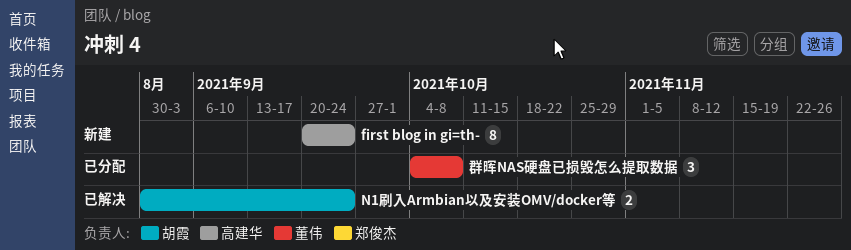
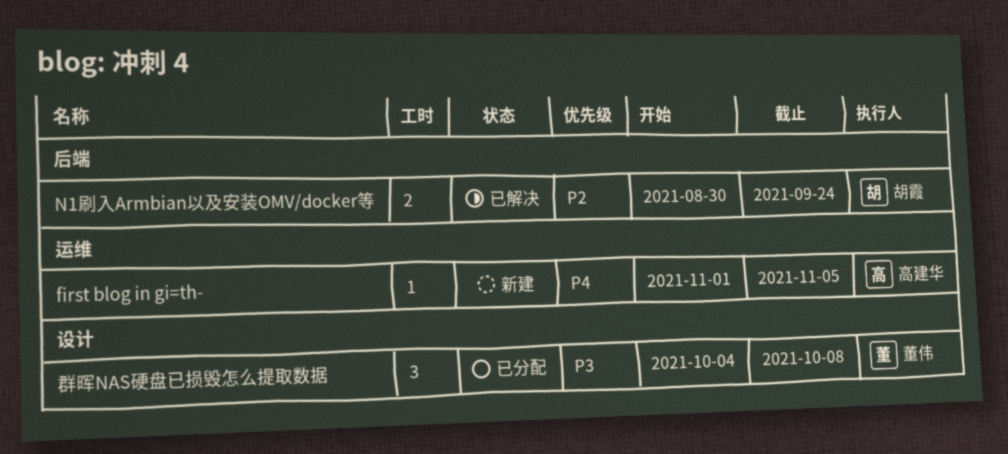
first blog in gi=th-, estimate: 8 -> 1
first blog in gi=th-, start: Sep 20 -> Nov 1
first blog in gi=th-, due: Sep 24 -> Nov 5

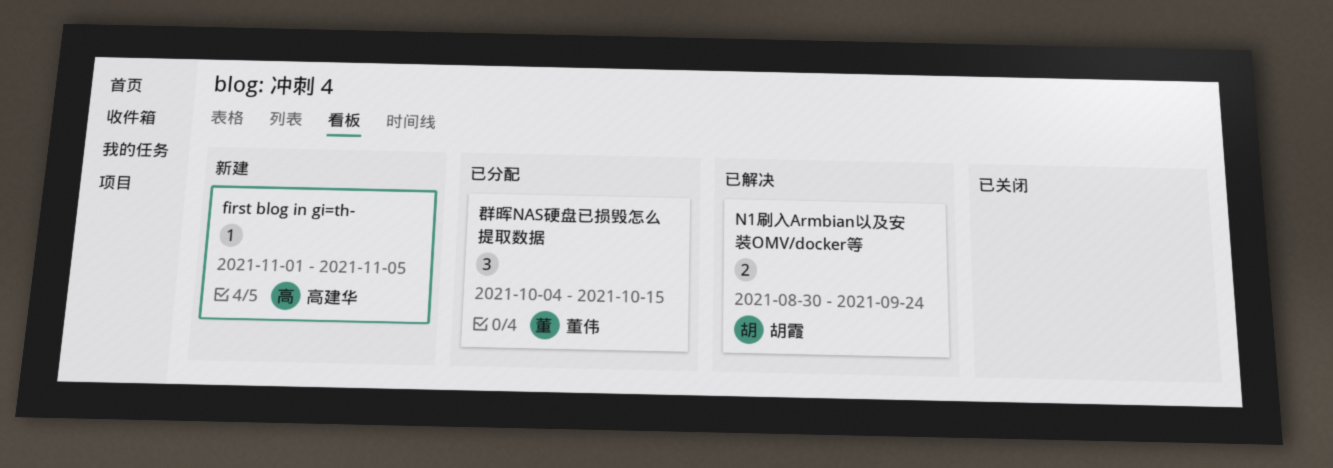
群晖NAS硬盘已损毁怎么提取数据, due: Oct 8 -> Oct 15

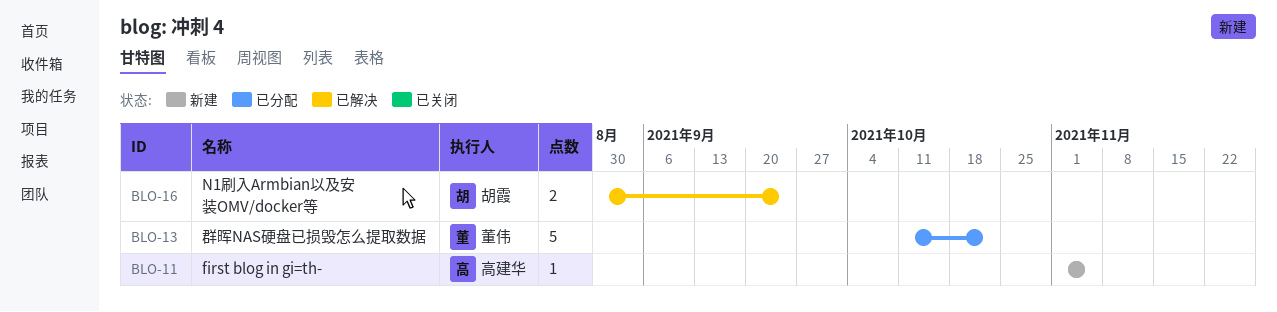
群晖NAS硬盘已损毁怎么提取数据, estimate: 3 -> 5
群晖NAS硬盘已损毁怎么提取数据, start: Oct 4 -> Oct 11
群晖NAS硬盘已损毁怎么提取数据, due: Oct 15 -> Oct 22

